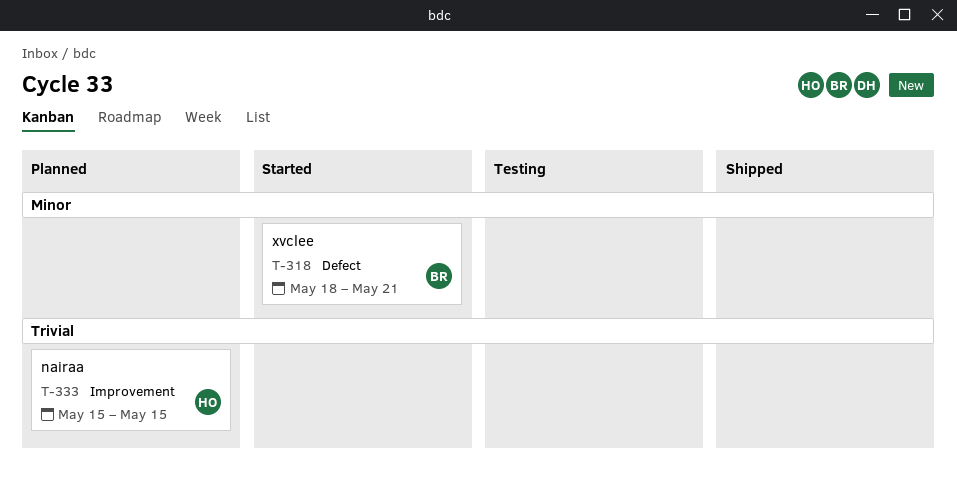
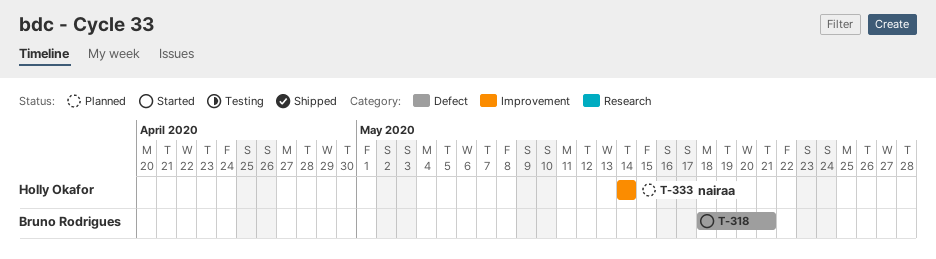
T-333, start: May 15 -> May 14
T-333, due: May 15 -> May 14

